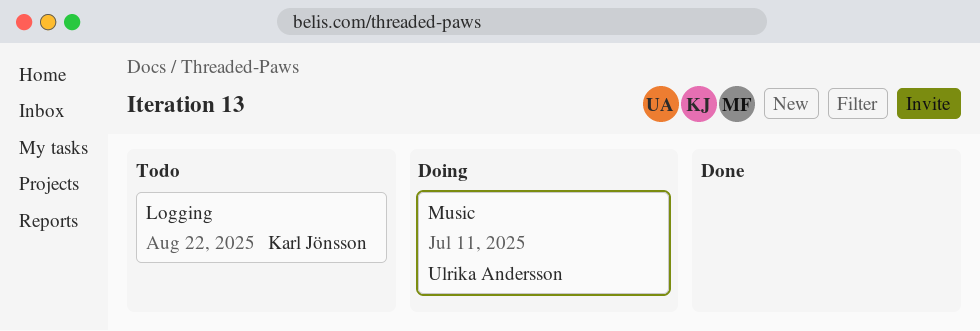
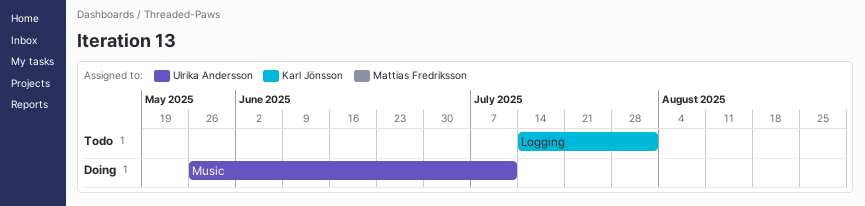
Logging, due: Aug 22 -> Aug 1

